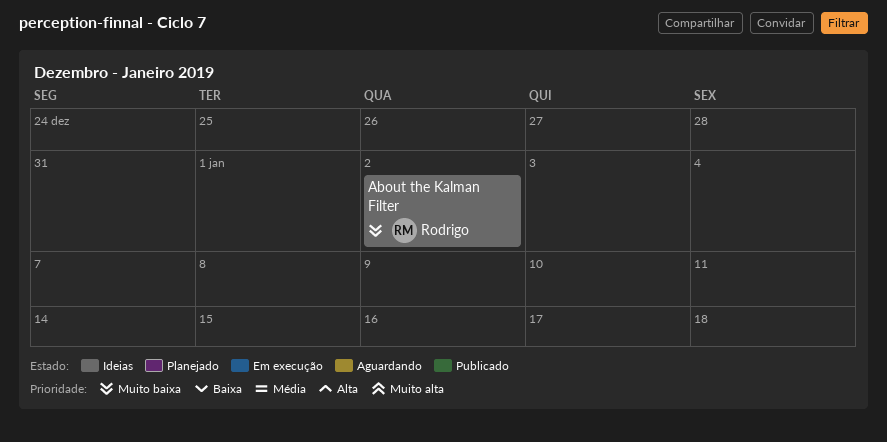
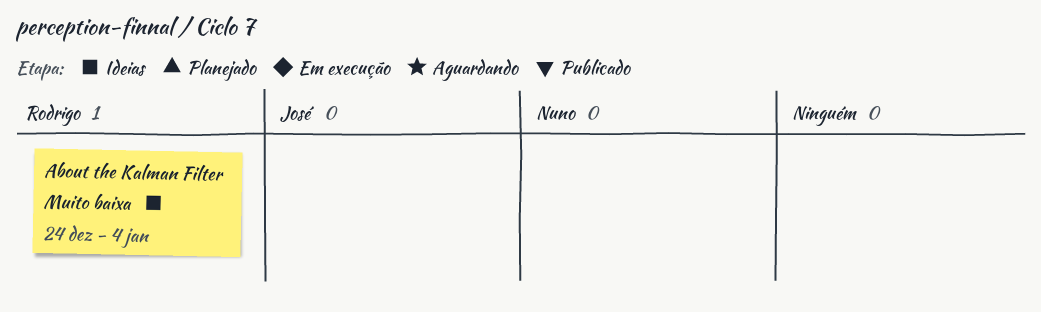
About the Kalman Filter, due: Jan 2 -> Jan 4

